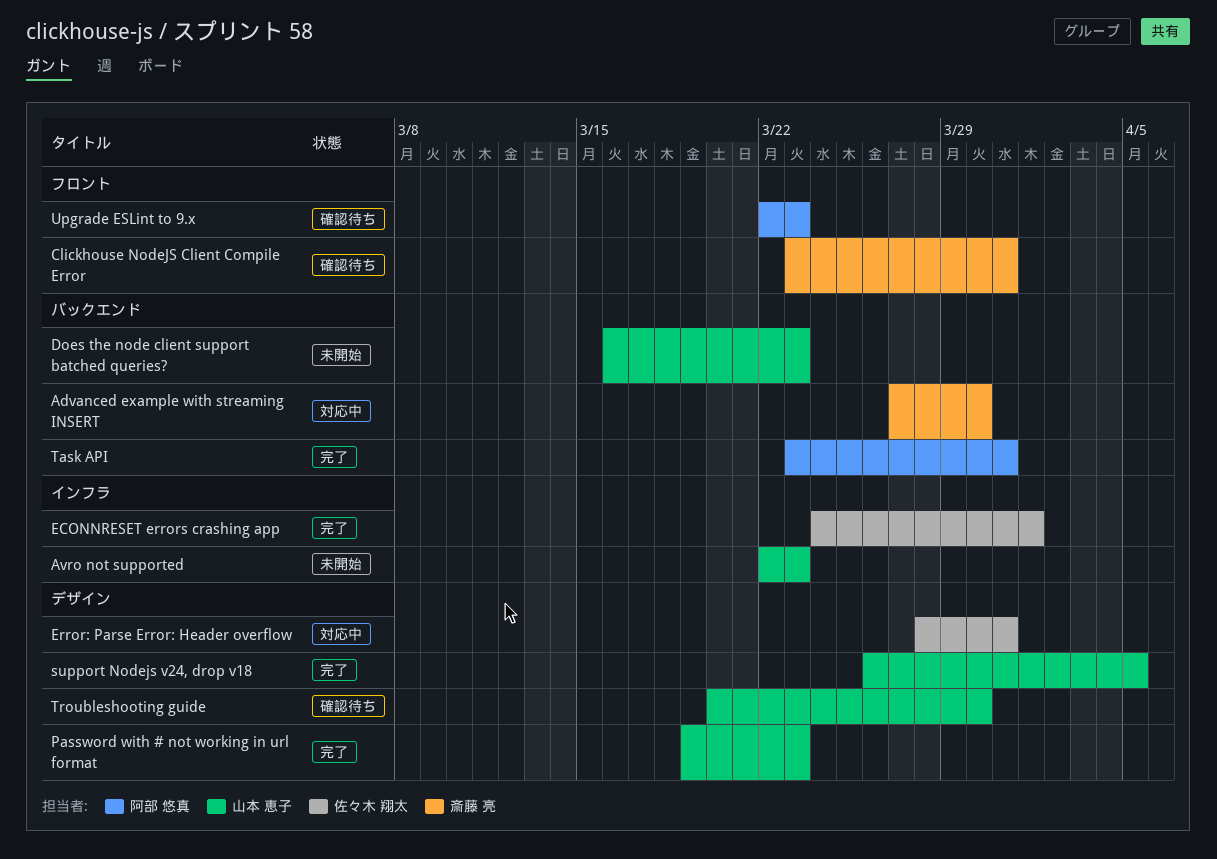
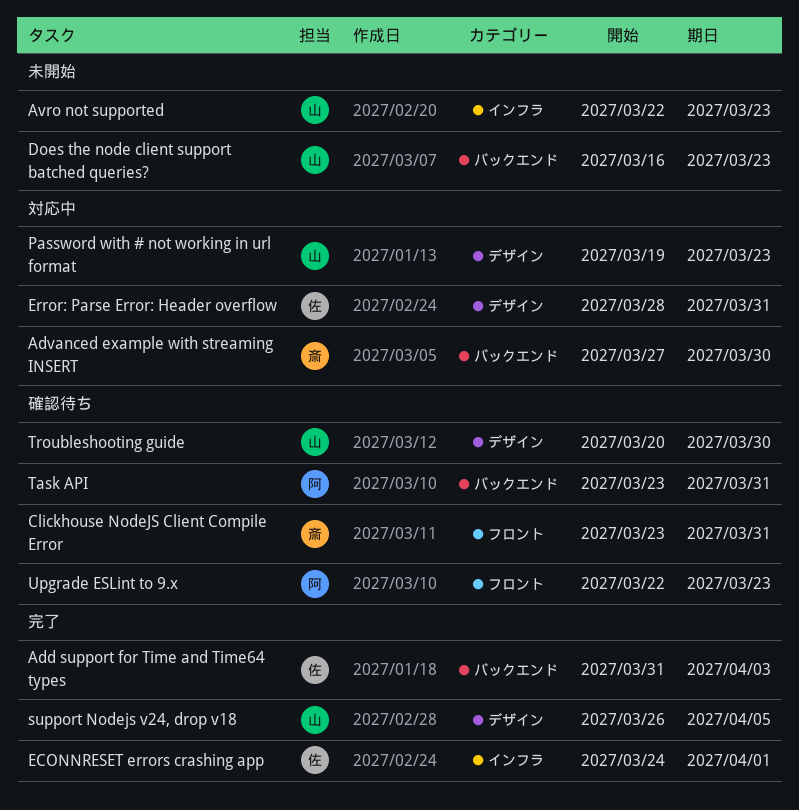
Add support for Time and Time64 types: none -> present
Password with # not working in url format, status: 完了 -> 対応中
Task API, status: 完了 -> 確認待ち

